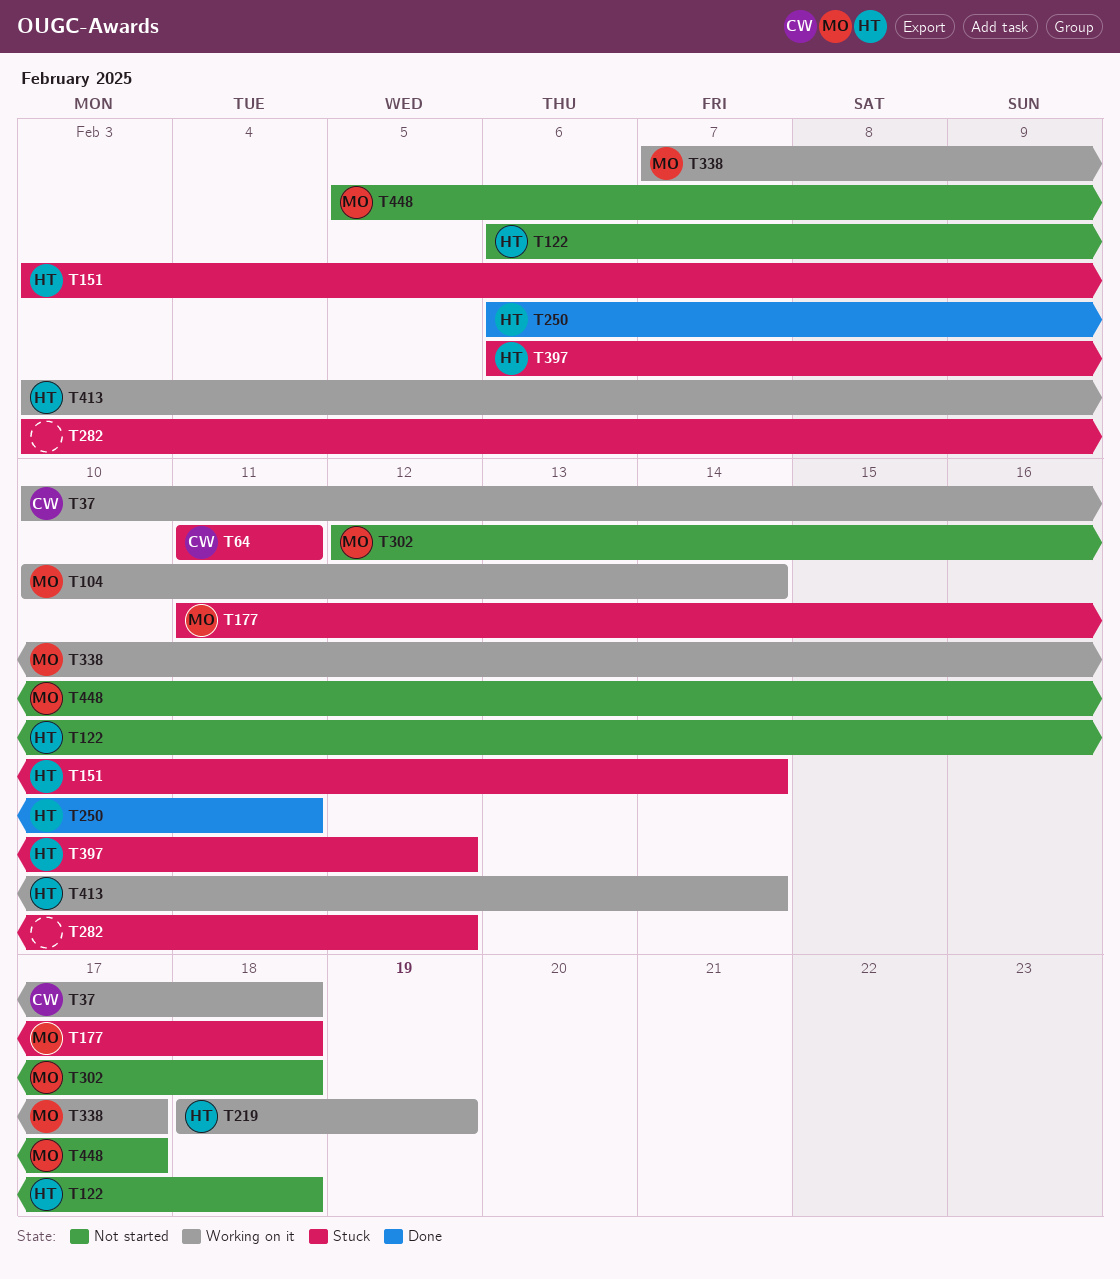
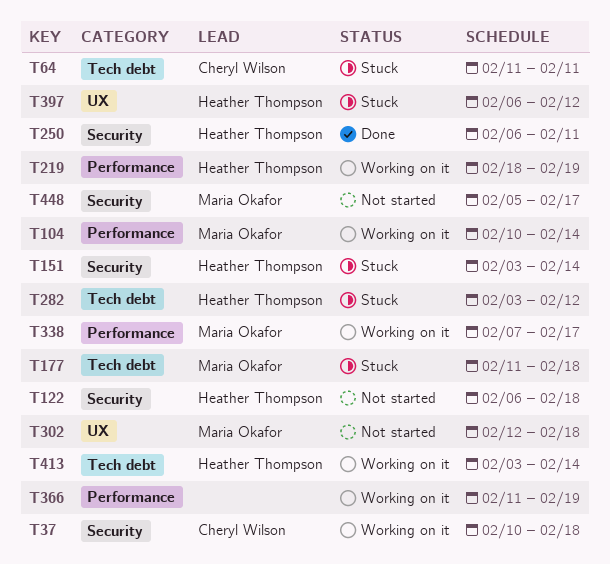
T282, owner: none -> Heather Thompson
T366: none -> present

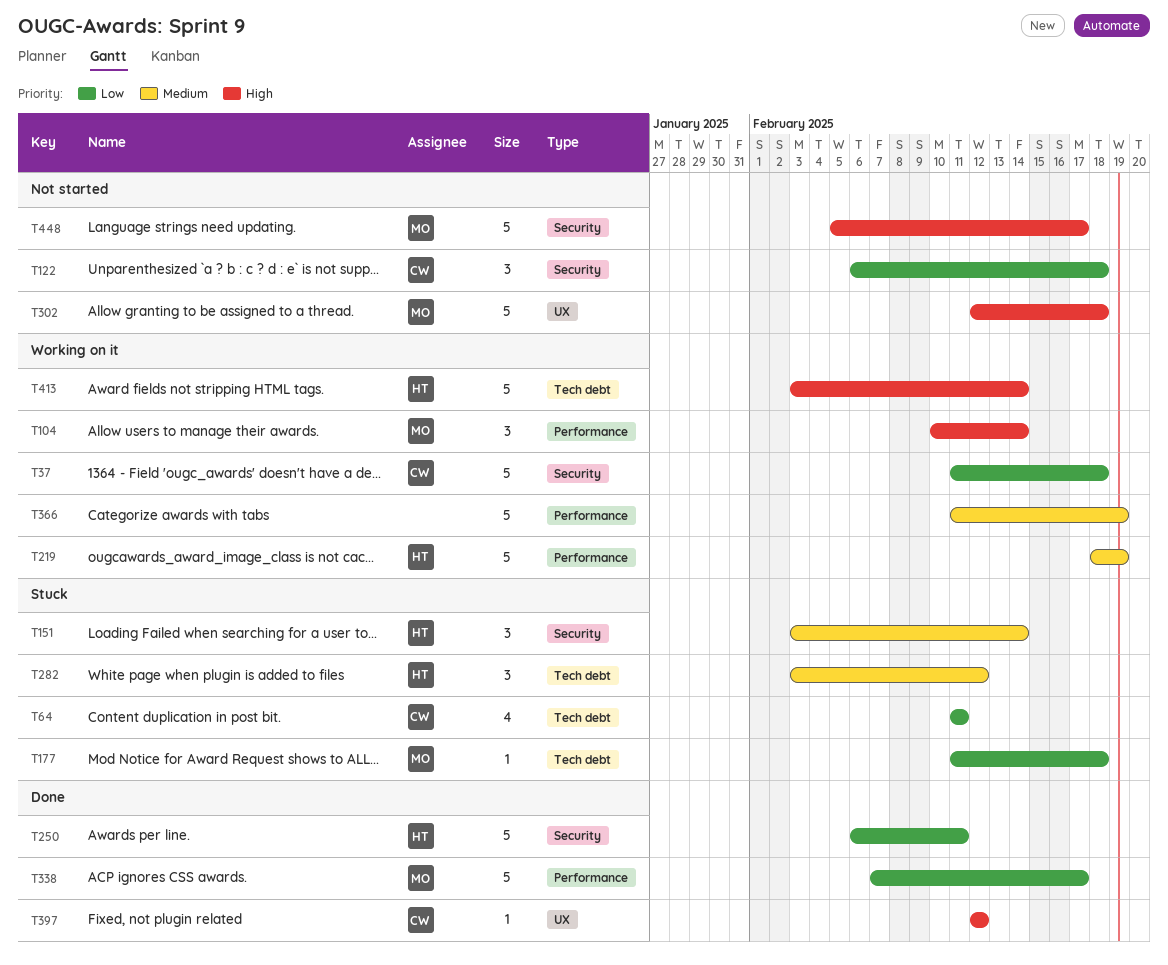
T37, start: Feb 10 -> Feb 11
T122, owner: Heather Thompson -> Cheryl Wilson
T338, status: Working on it -> Done
T397, status: Stuck -> Done
T397, owner: Heather Thompson -> Cheryl Wilson
T397, start: Feb 6 -> Feb 12

